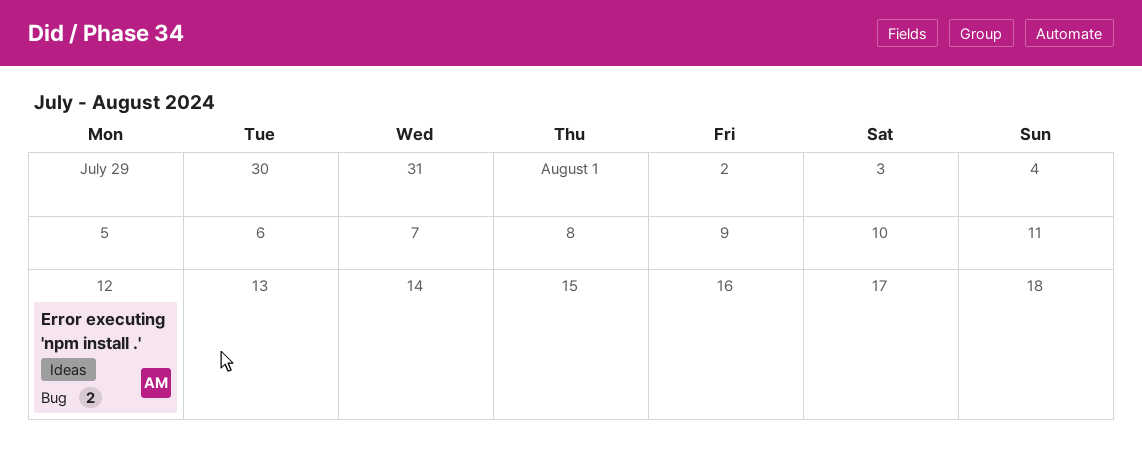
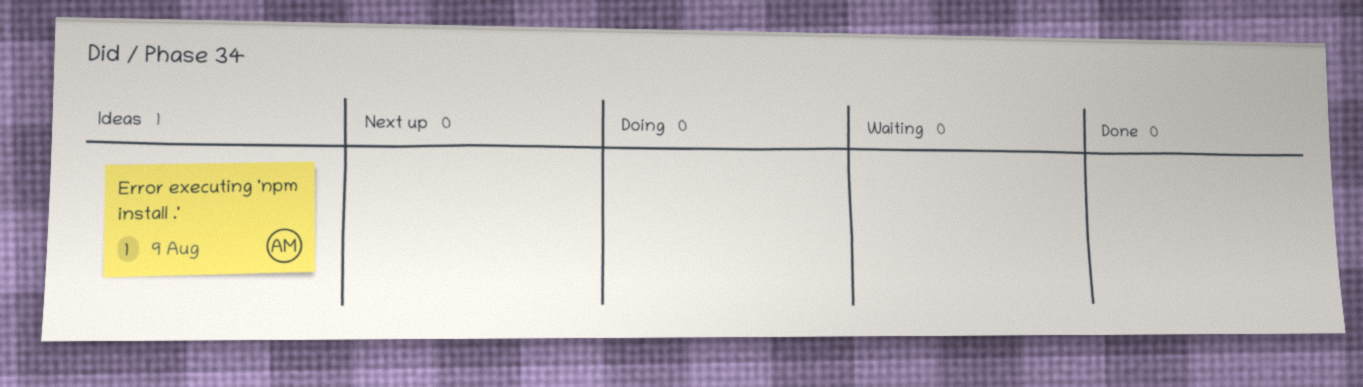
Error executing 'npm install .', estimate: 2 -> 1
Error executing 'npm install .', due: Aug 12 -> Aug 9

